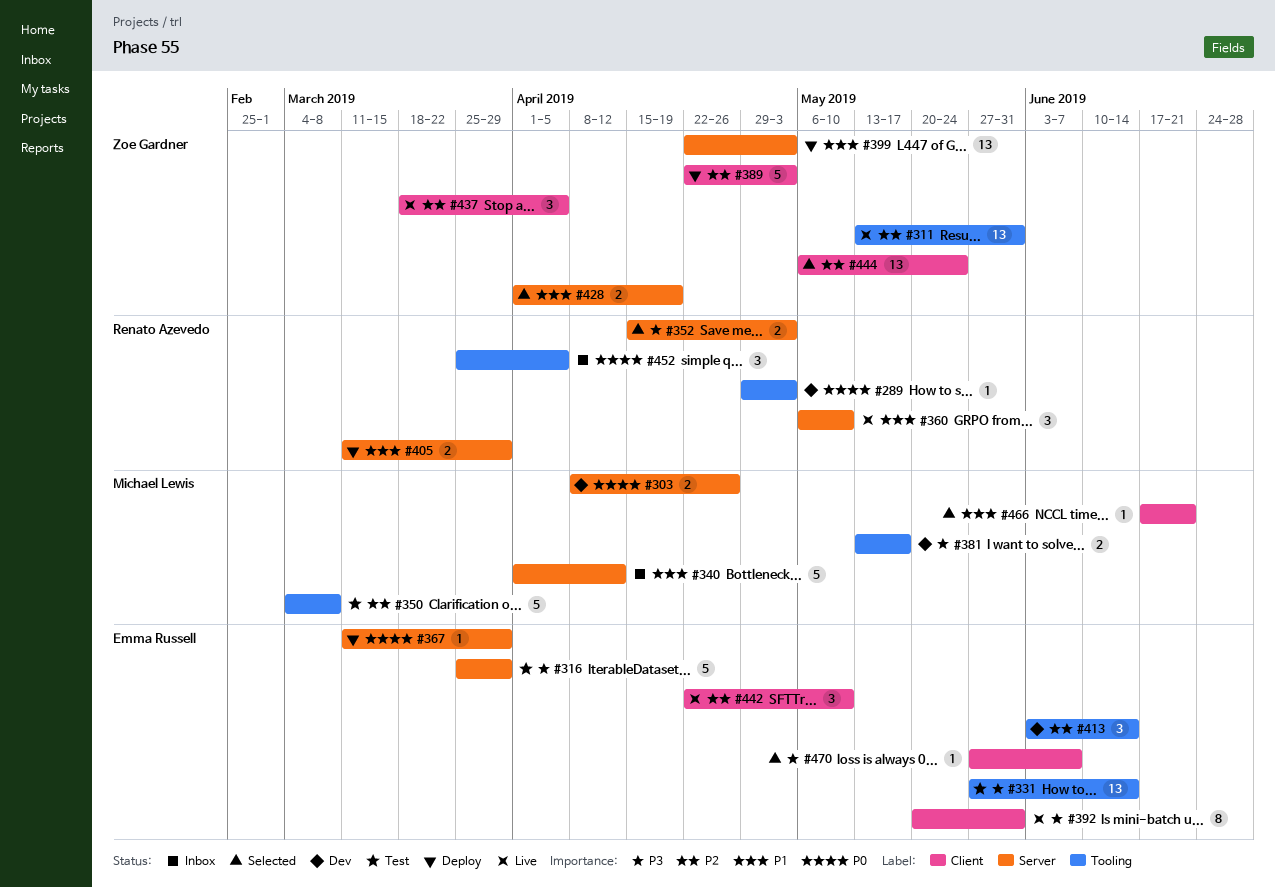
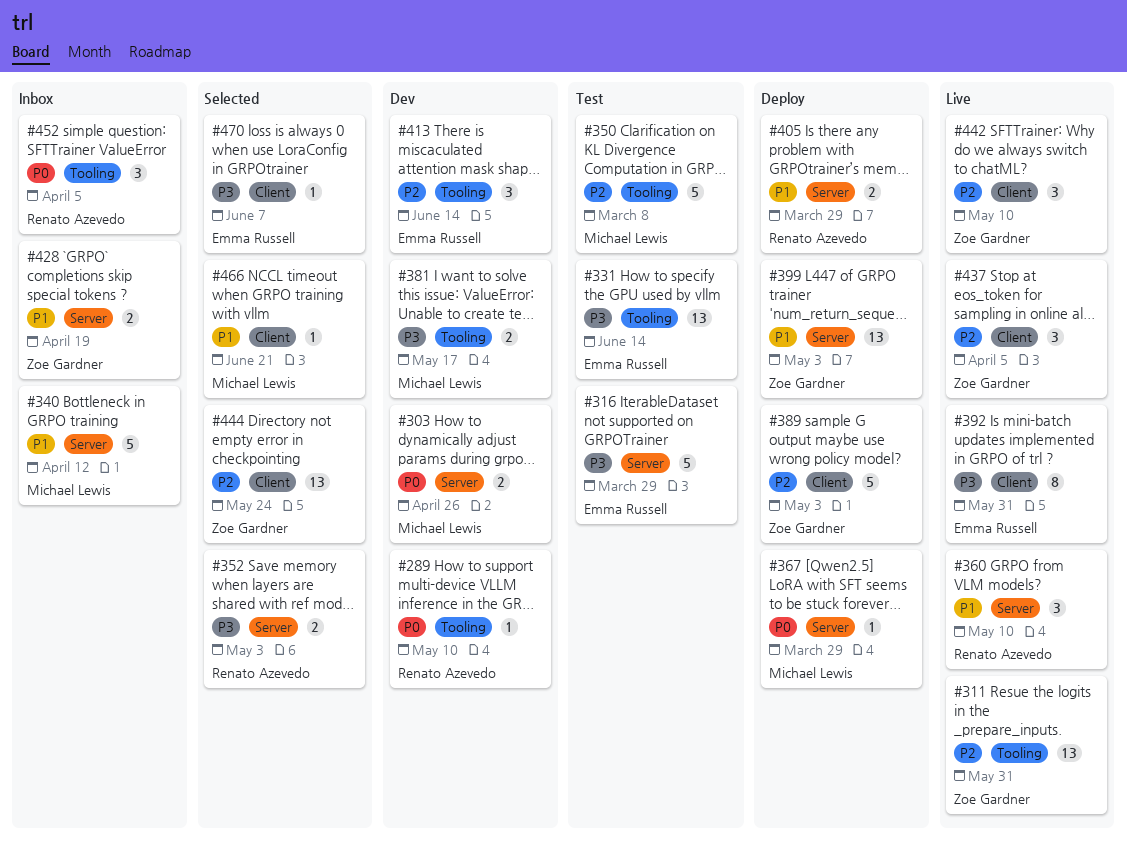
#289, due: May 3 -> May 10
#367, owner: Emma Russell -> Michael Lewis
#428, status: Selected -> Inbox
#442, owner: Emma Russell -> Zoe Gardner

